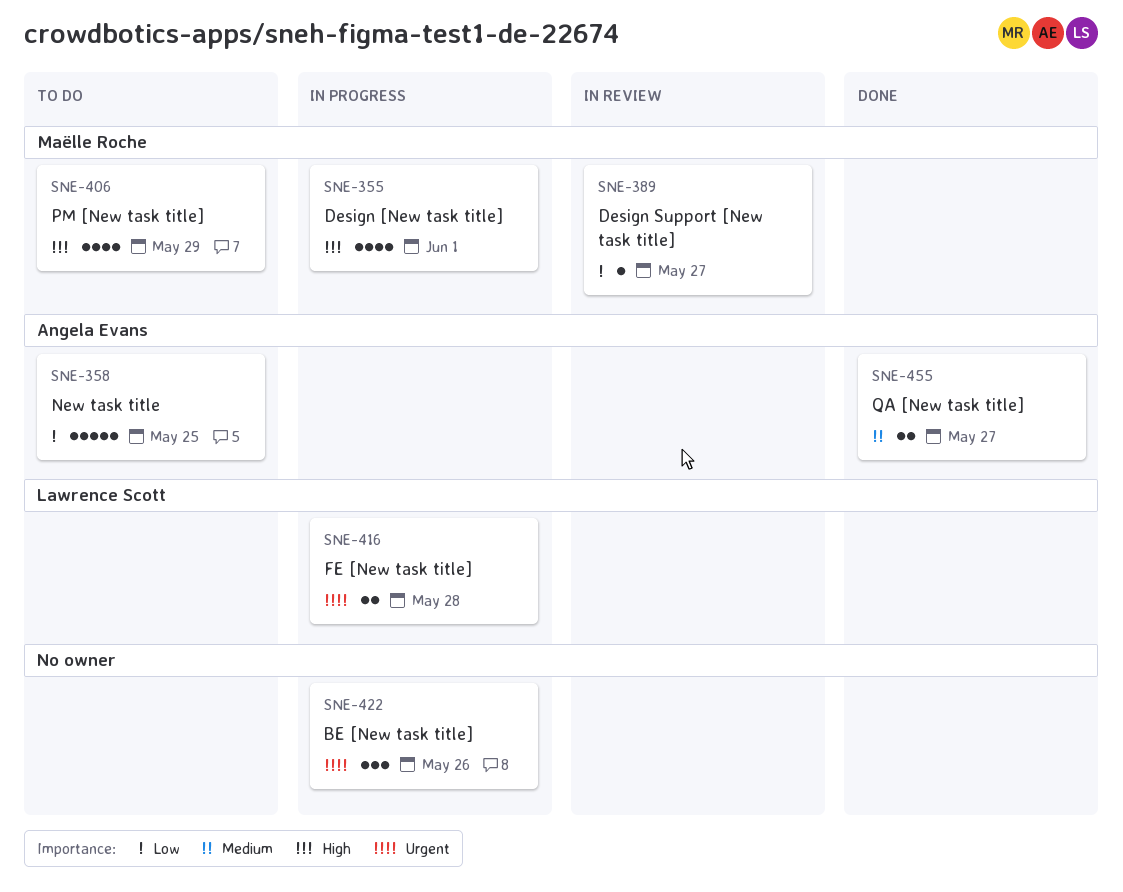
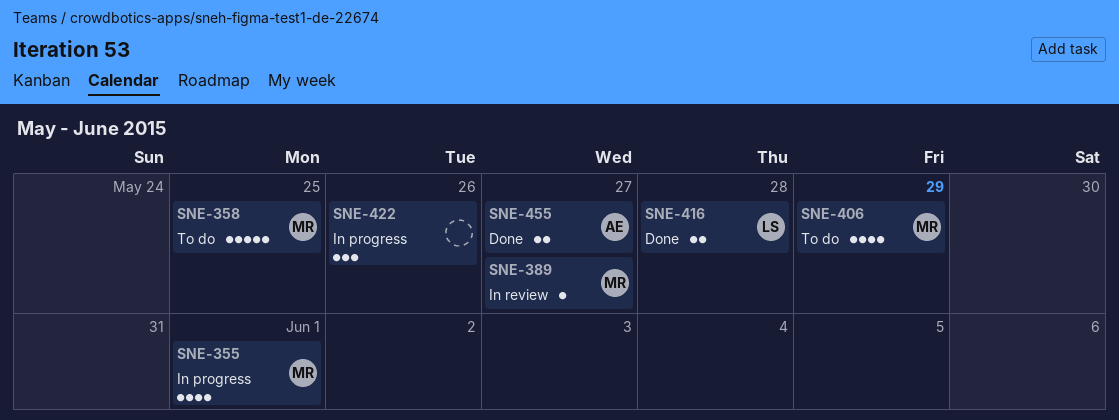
SNE-358, owner: Angela Evans -> Maëlle Roche
SNE-416, status: In progress -> Done

